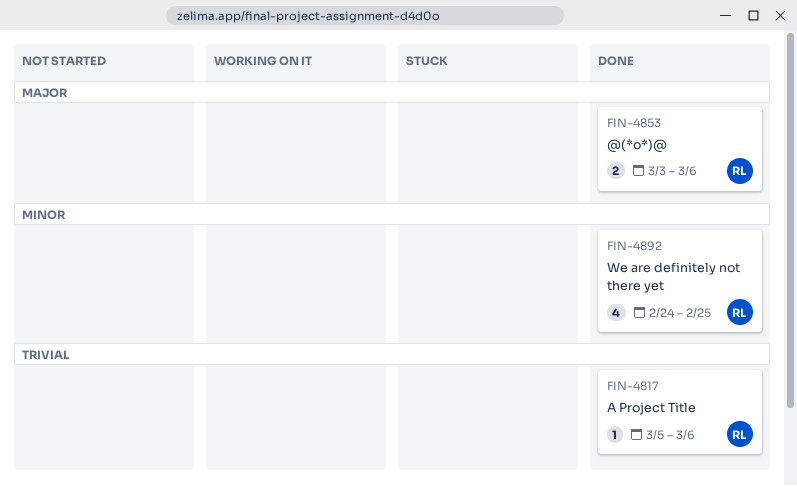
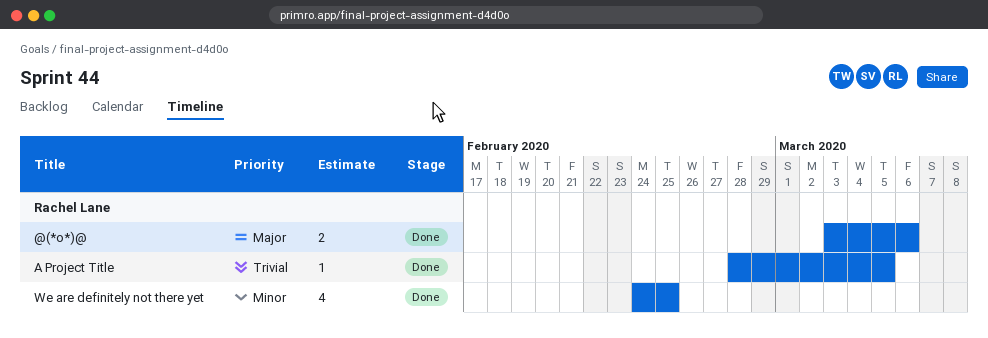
A Project Title, start: Mar 5 -> Feb 28
A Project Title, due: Mar 6 -> Mar 5

